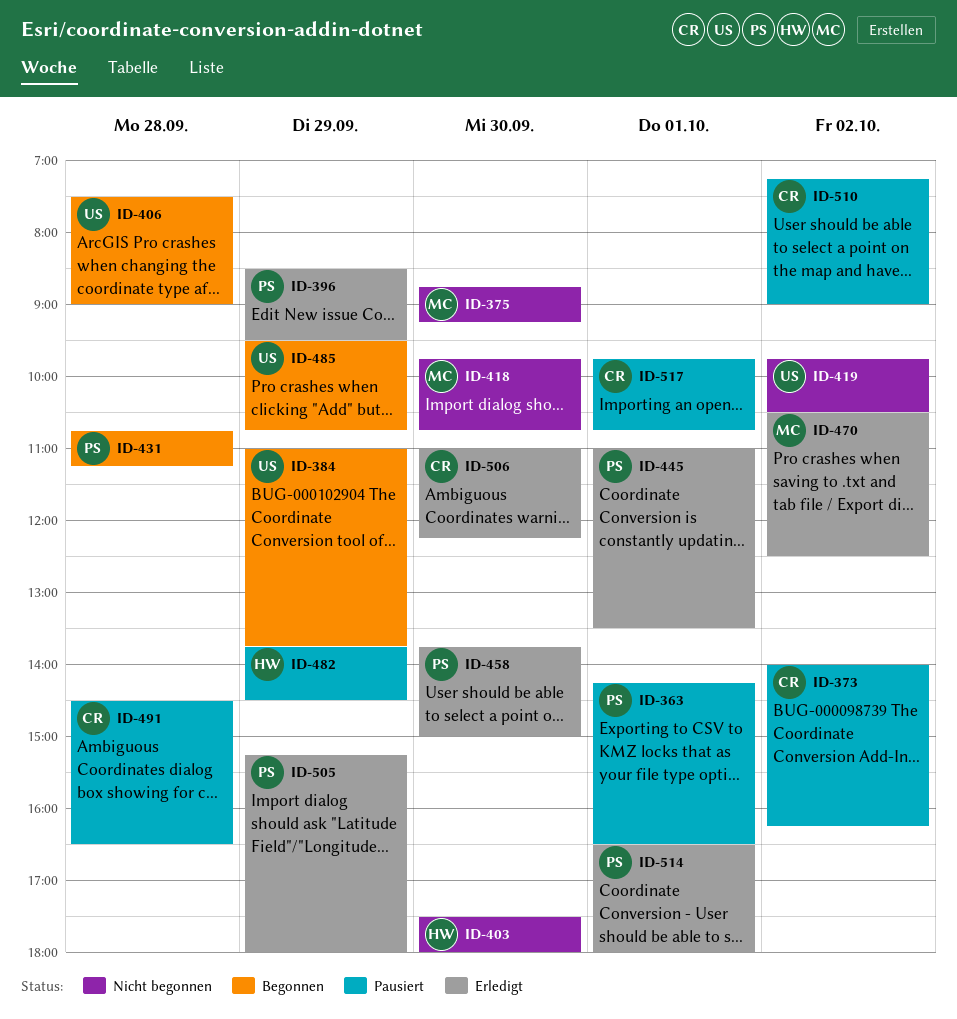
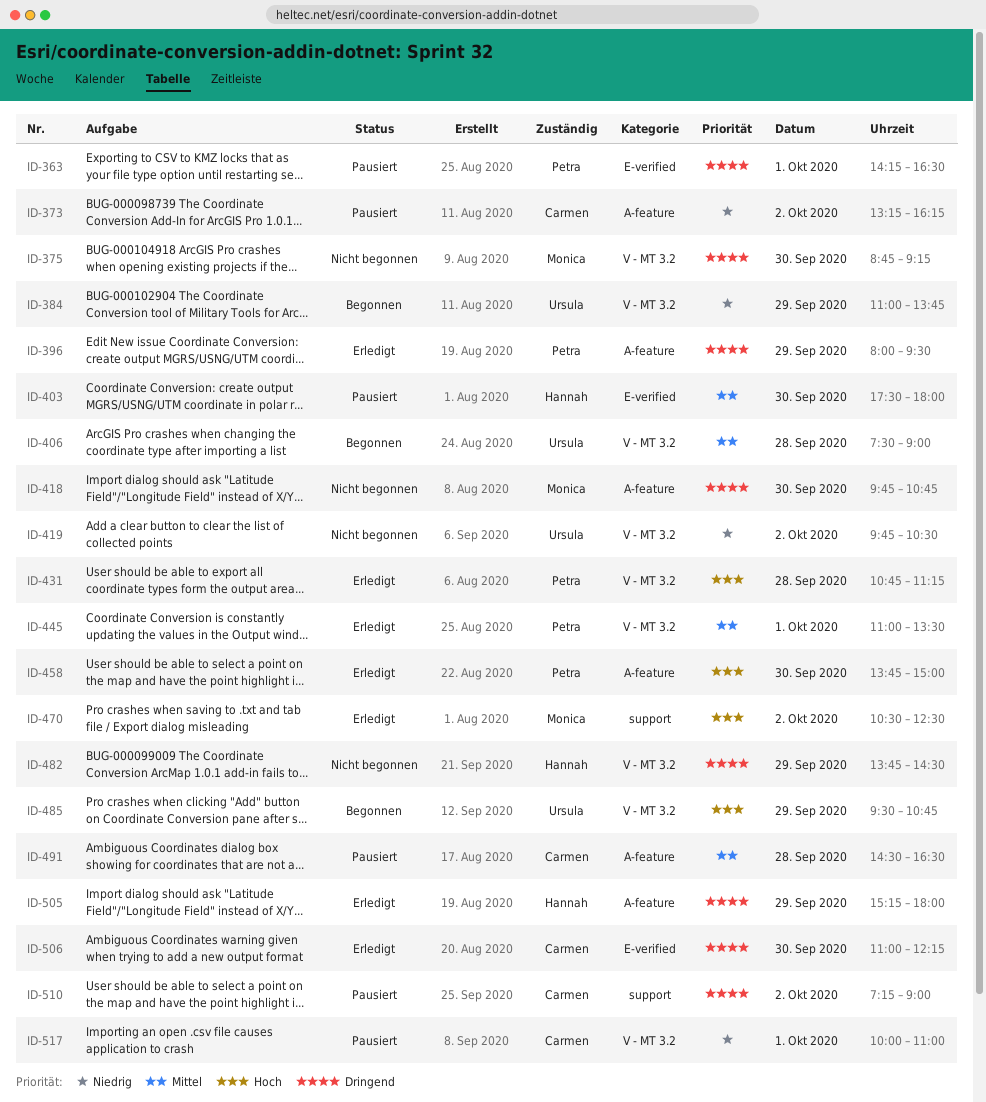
ID-373, begins: 14:00 -> 13:15
ID-396, begins: 08:30 -> 08:00
ID-403, status: Nicht begonnen -> Pausiert
ID-431, status: Begonnen -> Erledigt
ID-482, status: Pausiert -> Nicht begonnen
ID-505, owner: Petra -> Hannah
ID-514: present -> none
ID-517, begins: 09:45 -> 10:00
ID-517, ends: 10:45 -> 11:00

